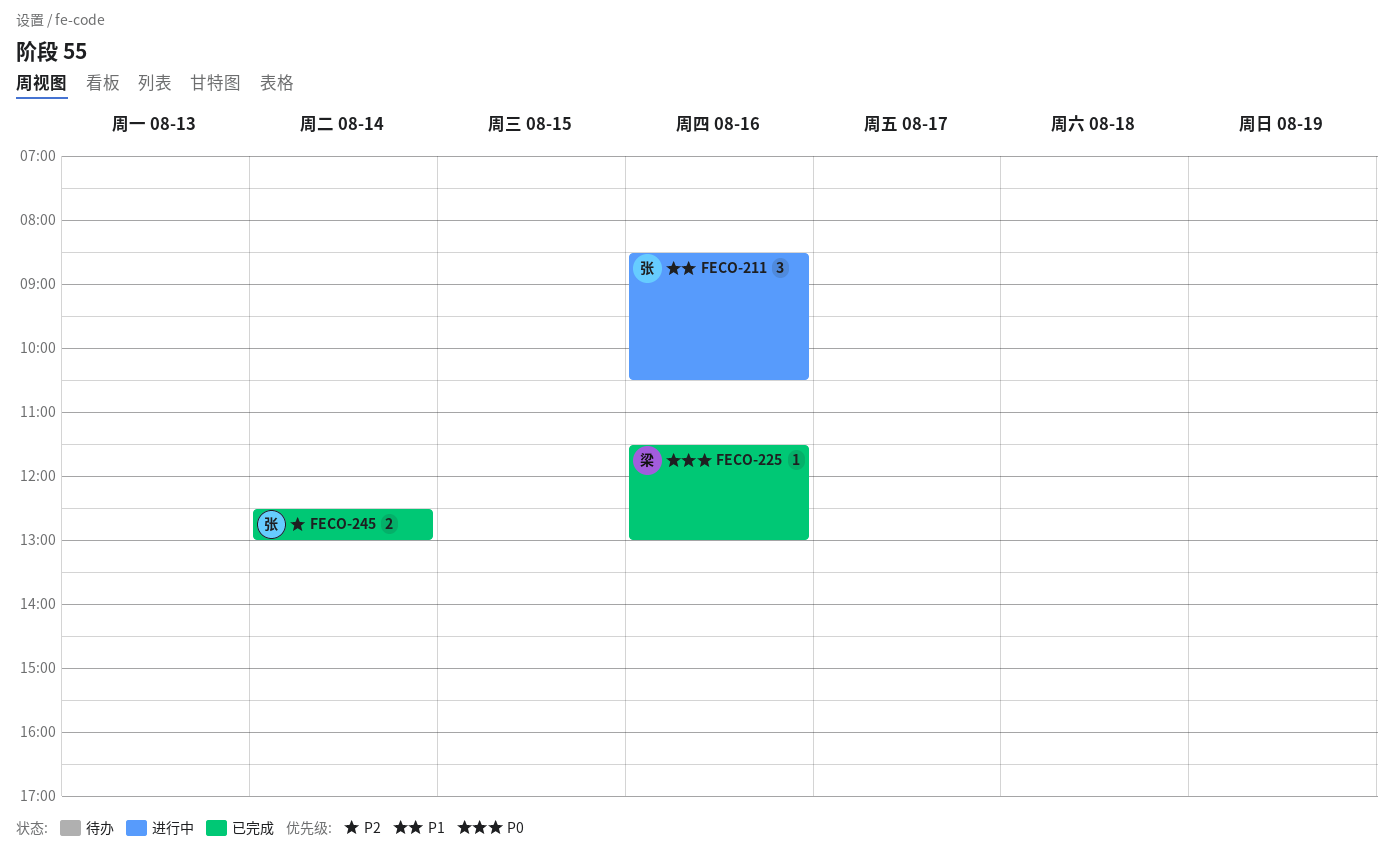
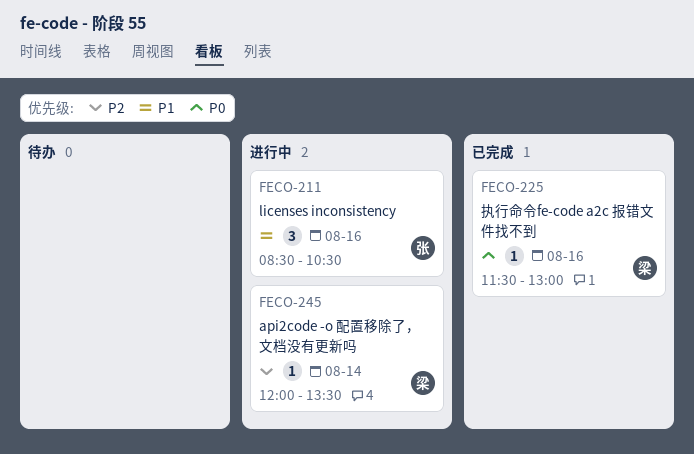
FECO-245, status: 已完成 -> 进行中
FECO-245, owner: 张 -> 梁
FECO-245, estimate: 2 -> 1
FECO-245, begins: 12:30 -> 12:00
FECO-245, ends: 13:00 -> 13:30

